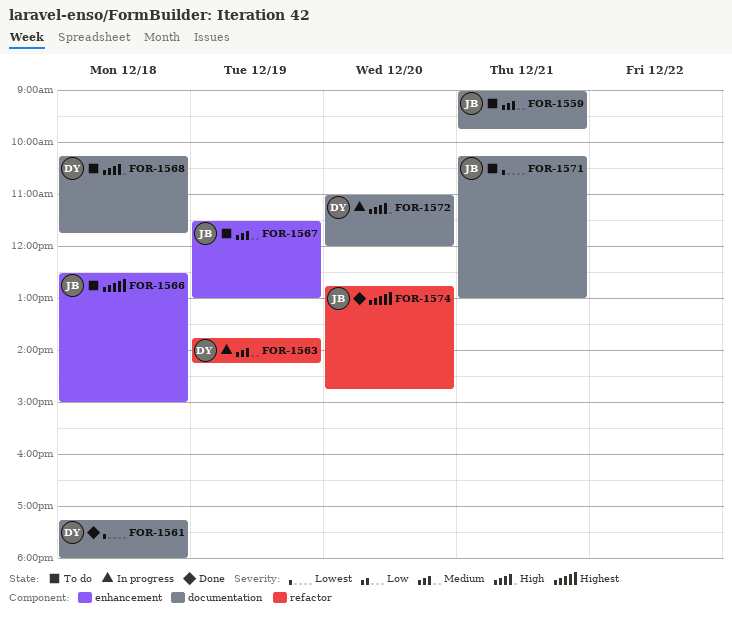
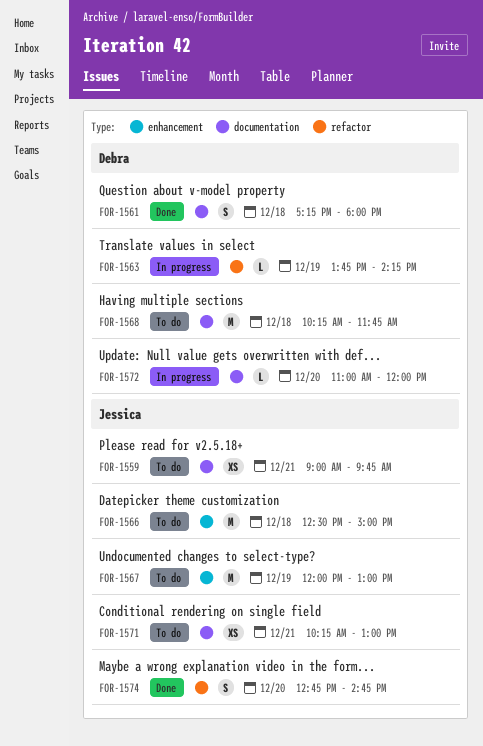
FOR-1567, begins: 11:30 -> 12:00

